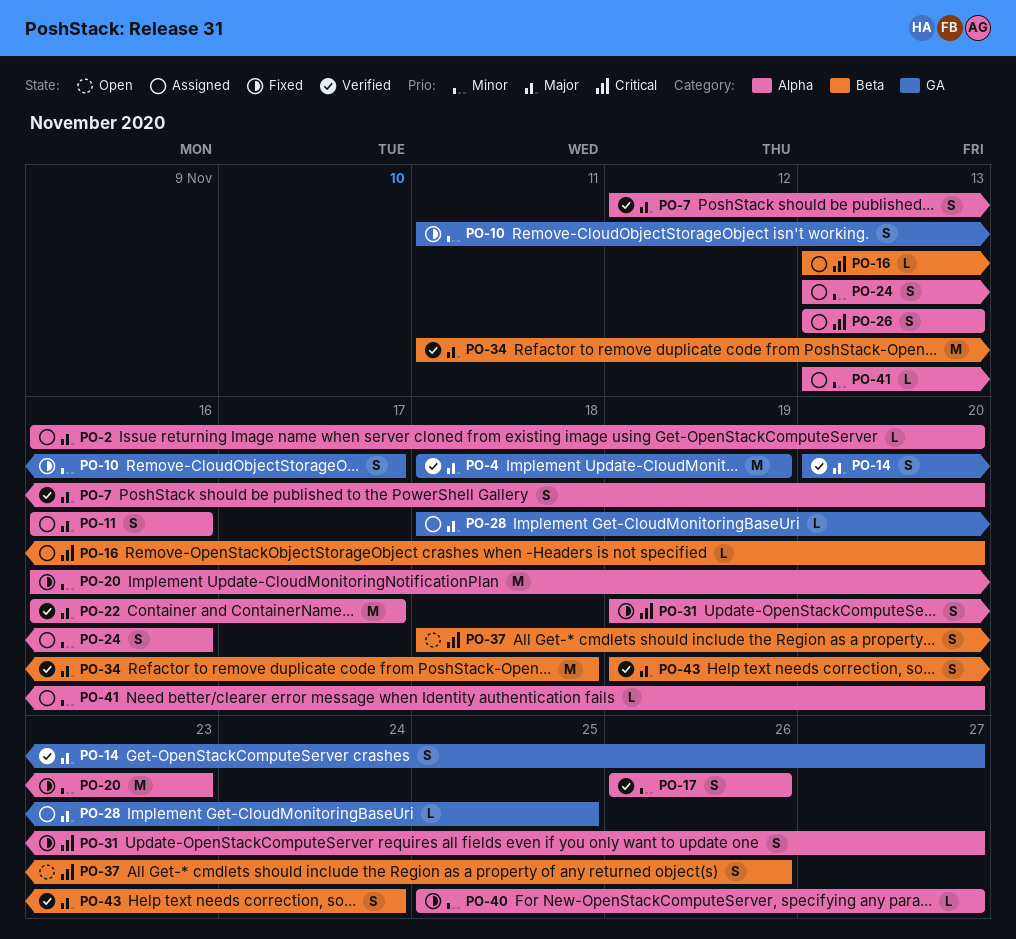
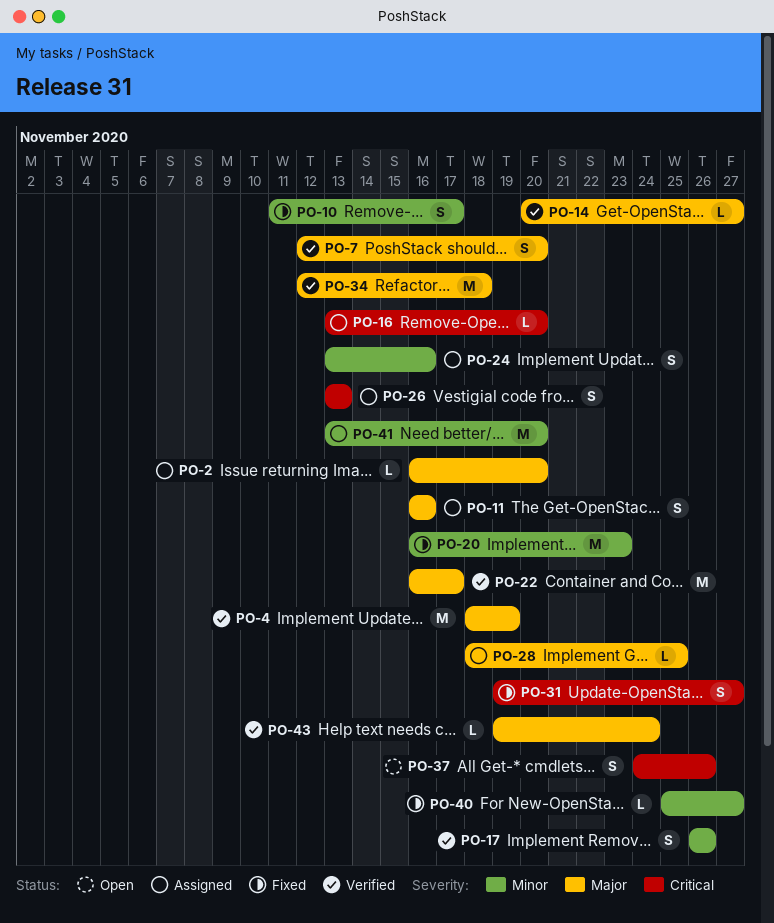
PO-14, estimate: S -> L
PO-34, start: Nov 11 -> Nov 12
PO-37, start: Nov 18 -> Nov 24
PO-41, estimate: L -> M
PO-43, estimate: S -> L

